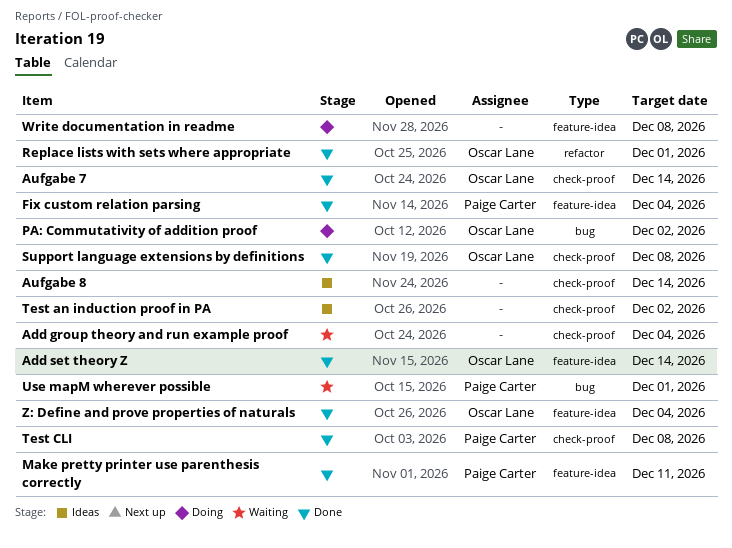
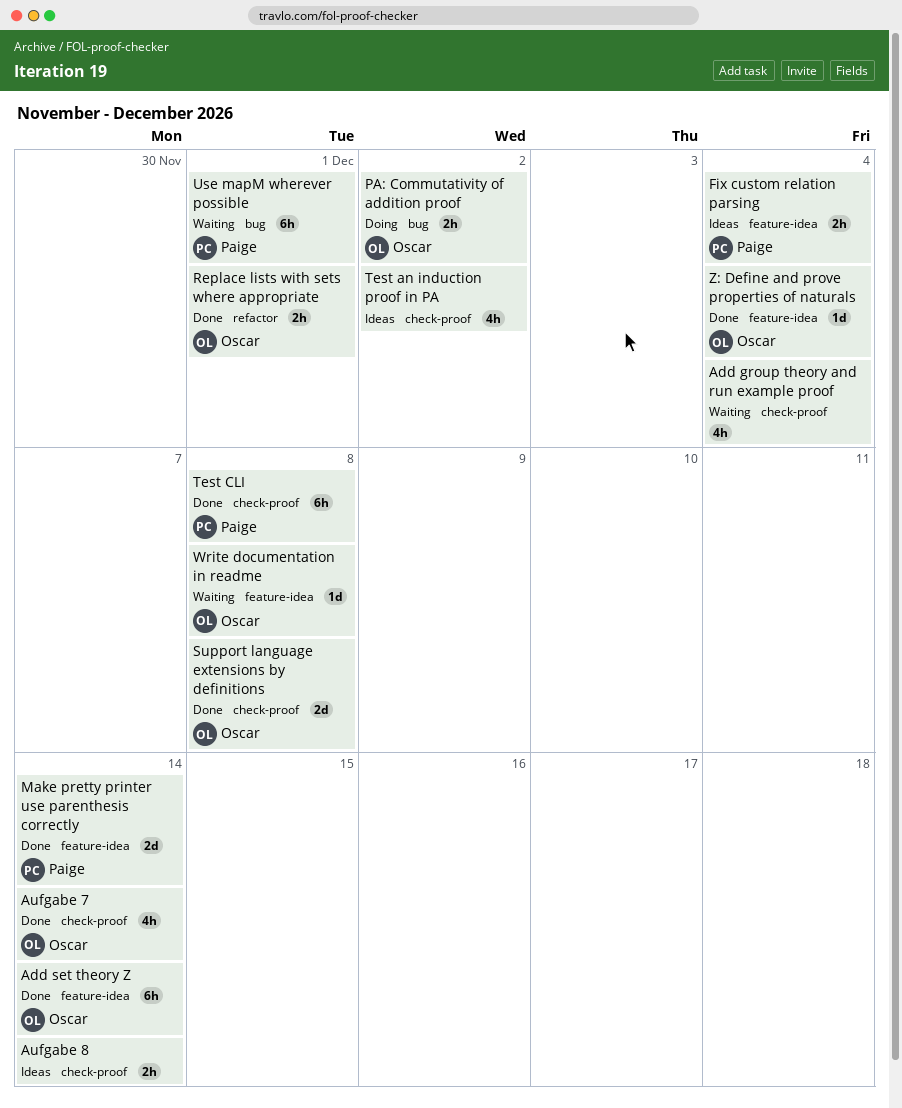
Fix custom relation parsing, status: Done -> Ideas
Make pretty printer use parenthesis correctly, due: Dec 11 -> Dec 14
Write documentation in readme, status: Doing -> Waiting
Write documentation in readme, owner: none -> Oscar Lane

